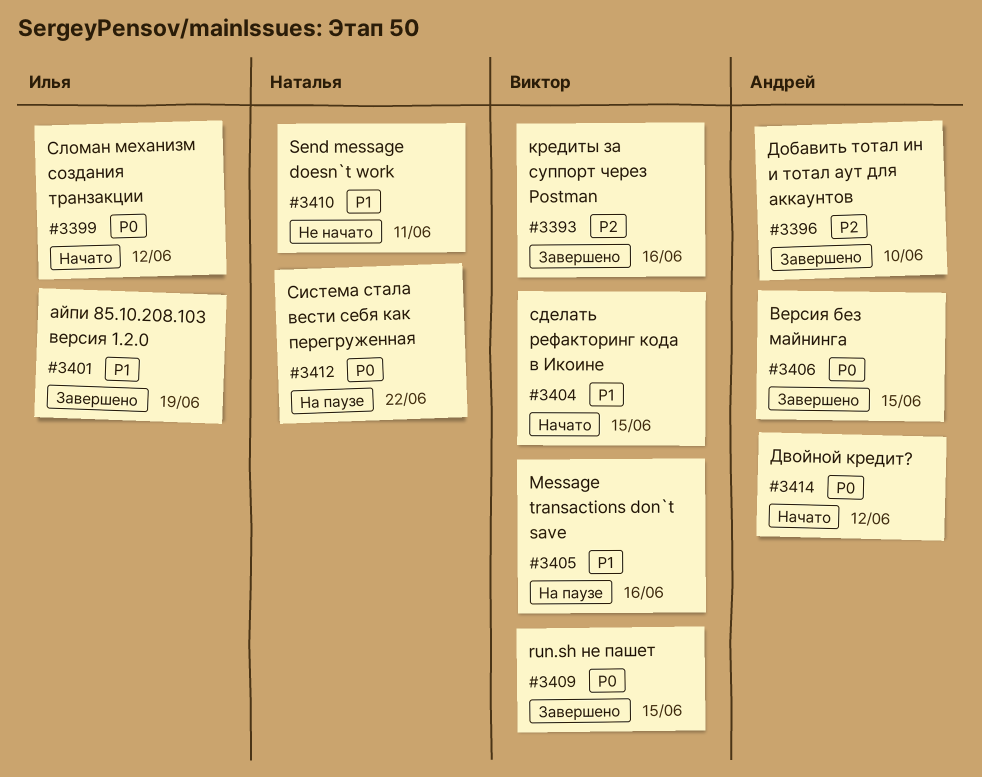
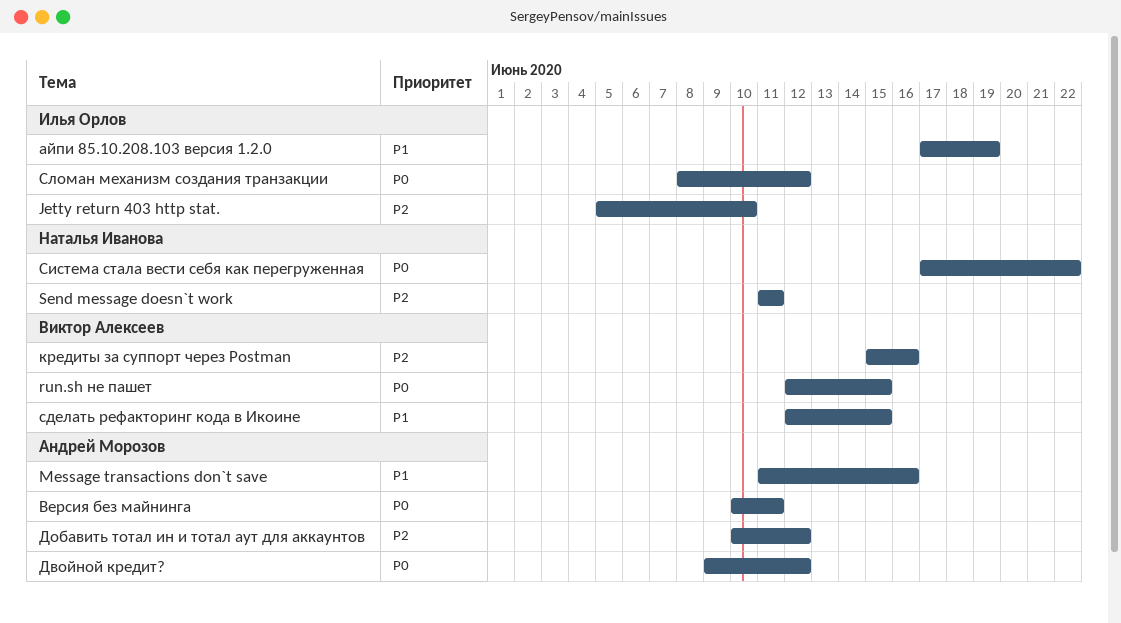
Jetty return 403 http stat.: none -> present
Message transactions don`t save, owner: Виктор Алексеев -> Андрей Морозов
Send message doesn`t work, priority: P1 -> P2
Версия без майнинга, due: Jun 15 -> Jun 11
Добавить тотал ин и тотал аут для аккаунтов, due: Jun 10 -> Jun 12

